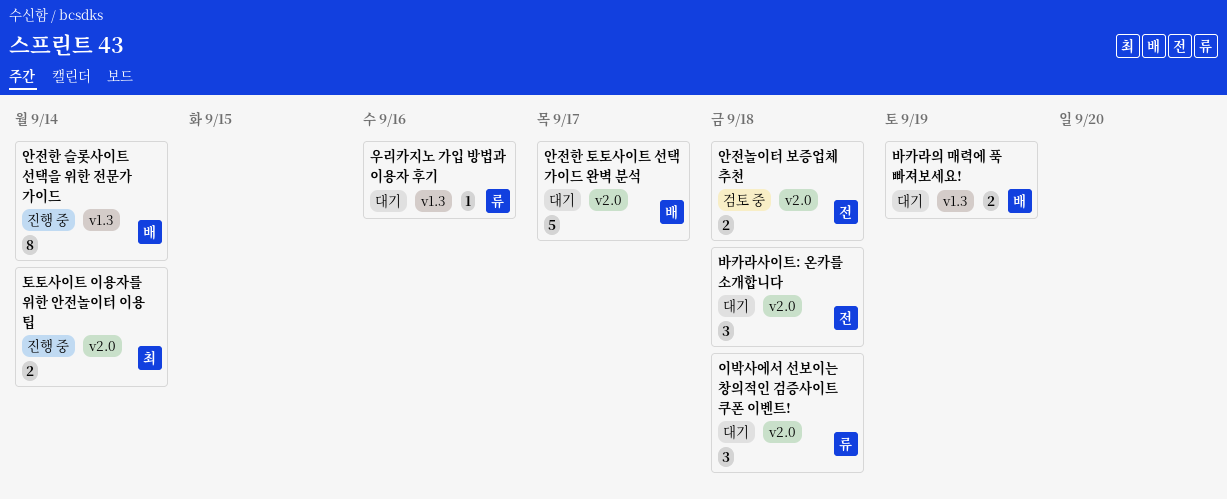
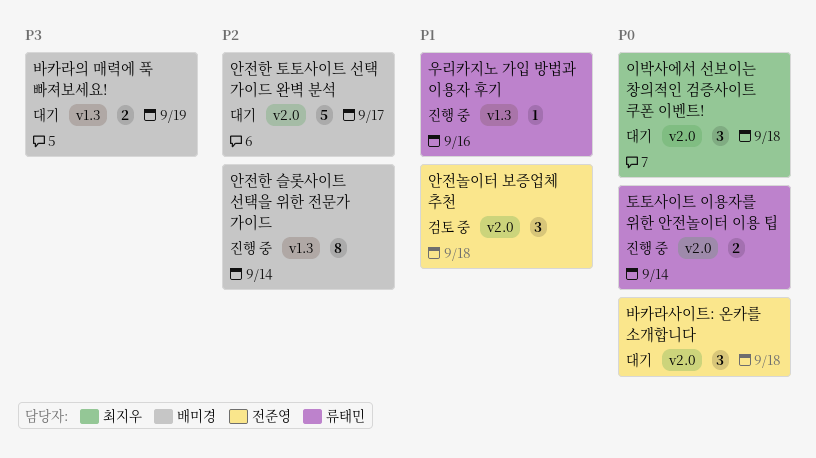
안전놀이터 보증업체 추천, estimate: 2 -> 3
우리카지노 가입 방법과 이용자 후기, status: 대기 -> 진행 중
이박사에서 선보이는 창의적인 검증사이트 쿠폰 이벤트!, owner: 류태민 -> 최지우
토토사이트 이용자를 위한 안전놀이터 이용 팁, owner: 최지우 -> 류태민

